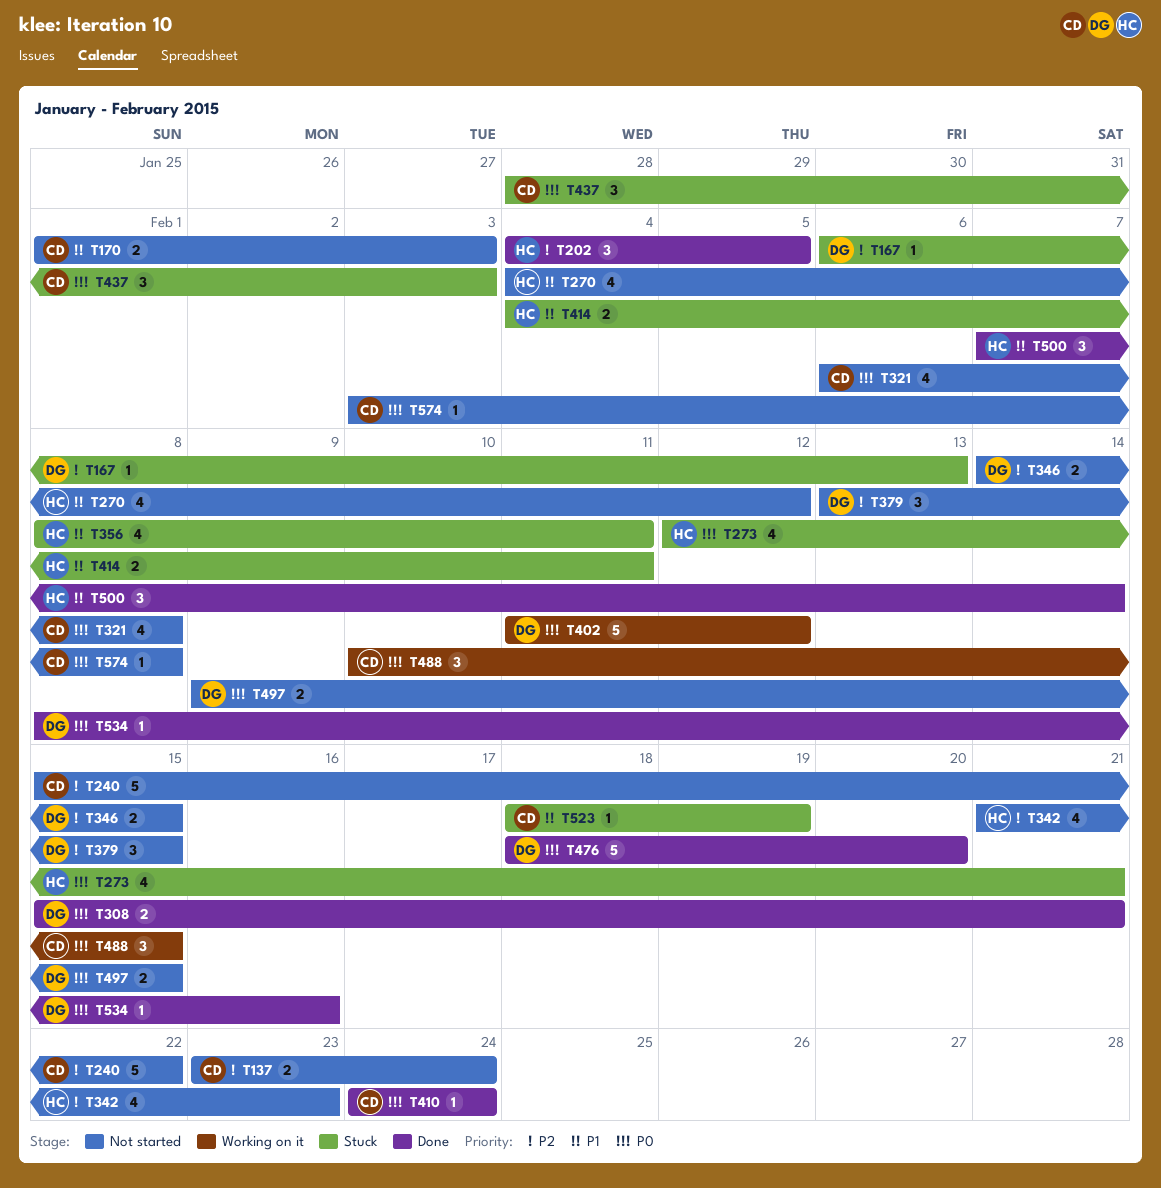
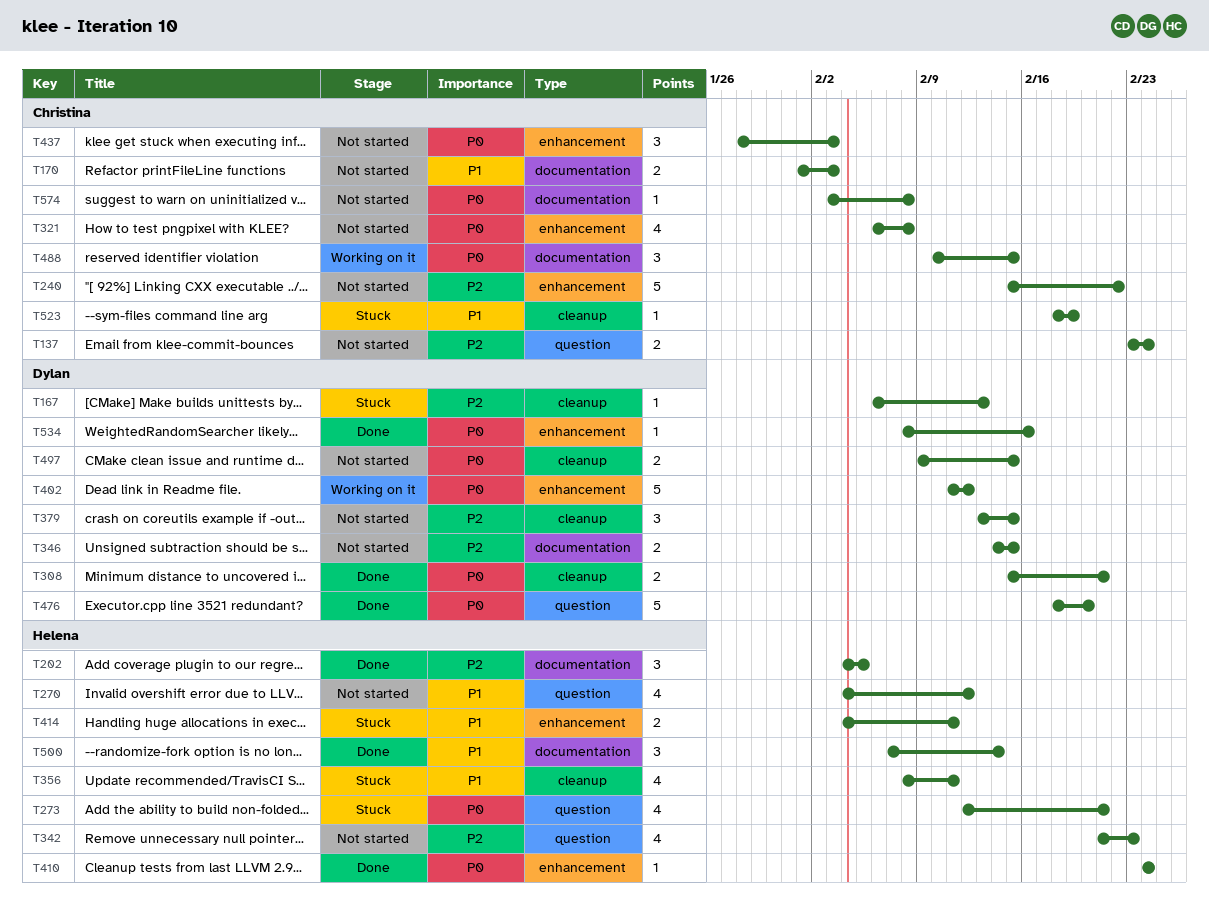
T410, owner: Christina -> Helena
T437, status: Stuck -> Not started

